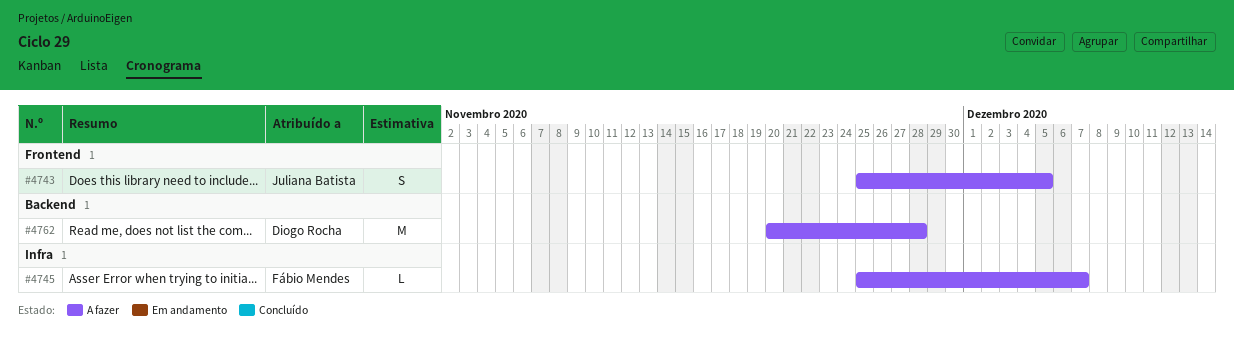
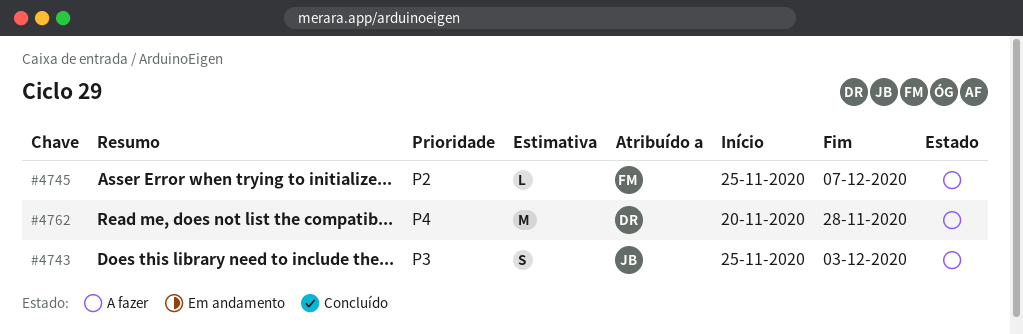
#4743, due: Dec 5 -> Dec 3

